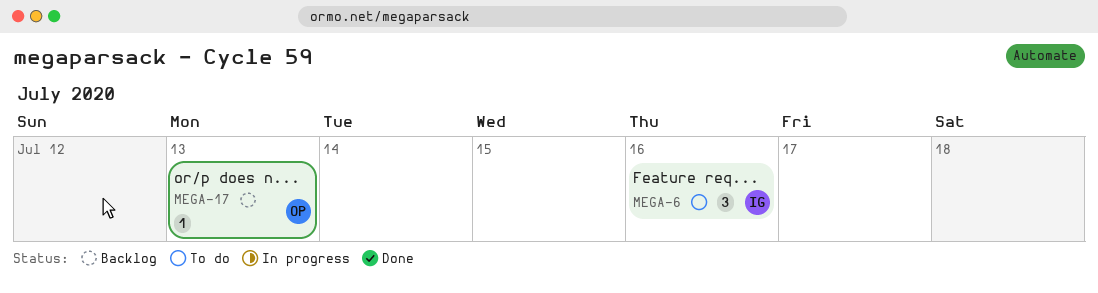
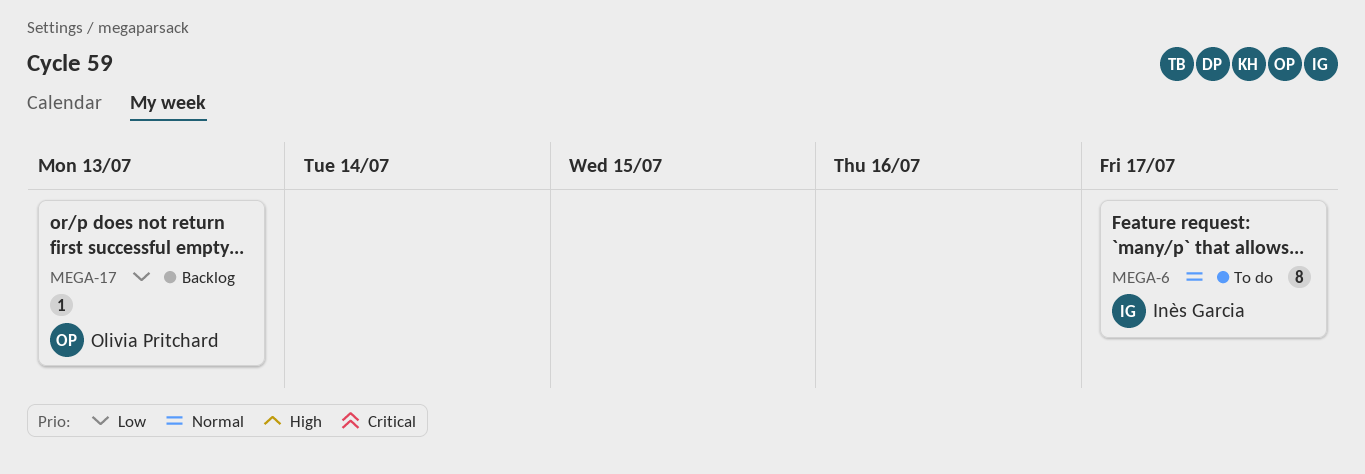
MEGA-6, estimate: 3 -> 8
MEGA-6, due: Jul 16 -> Jul 17

